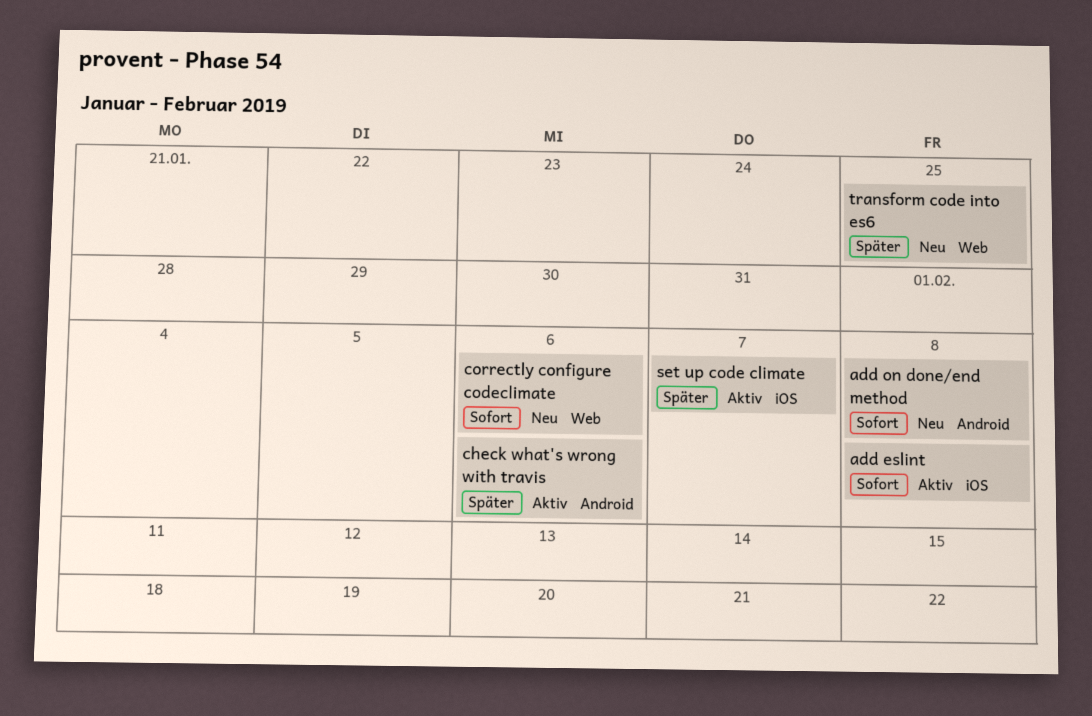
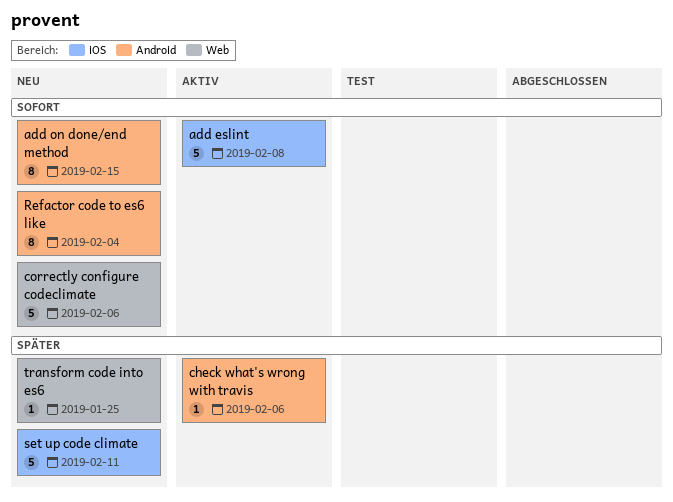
add on done/end method, due: Feb 8 -> Feb 15
Refactor code to es6 like: none -> present
set up code climate, status: Aktiv -> Neu
set up code climate, due: Feb 7 -> Feb 11

